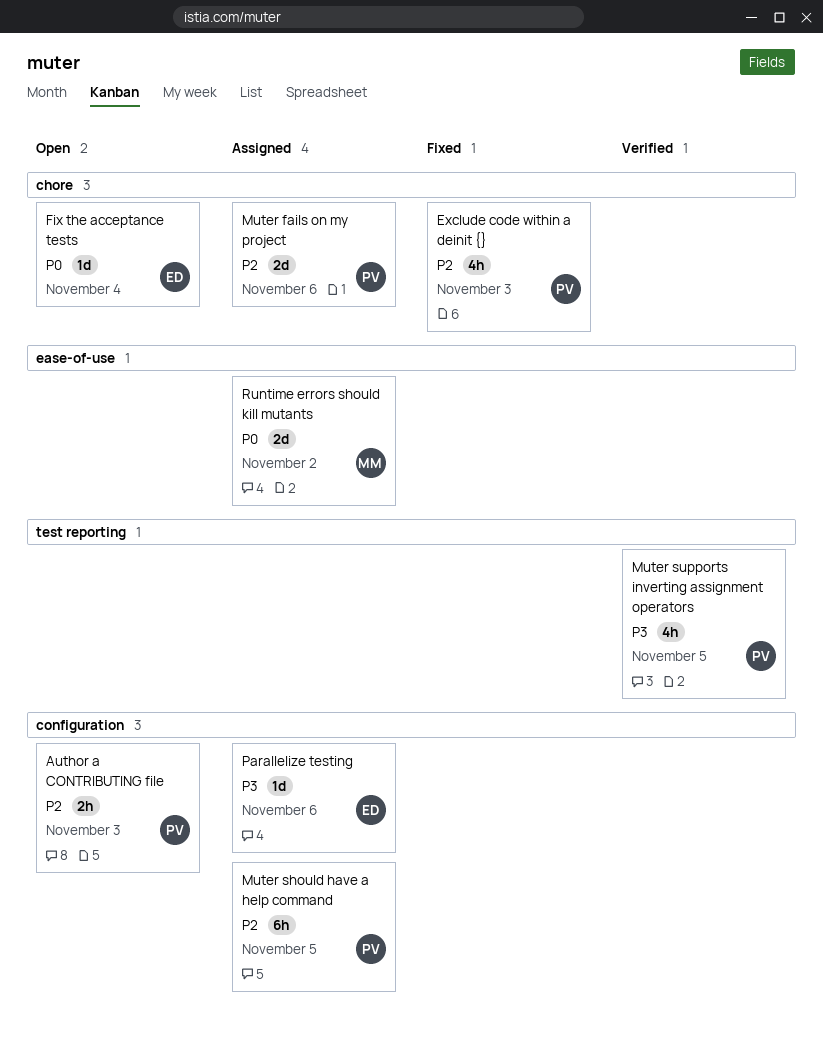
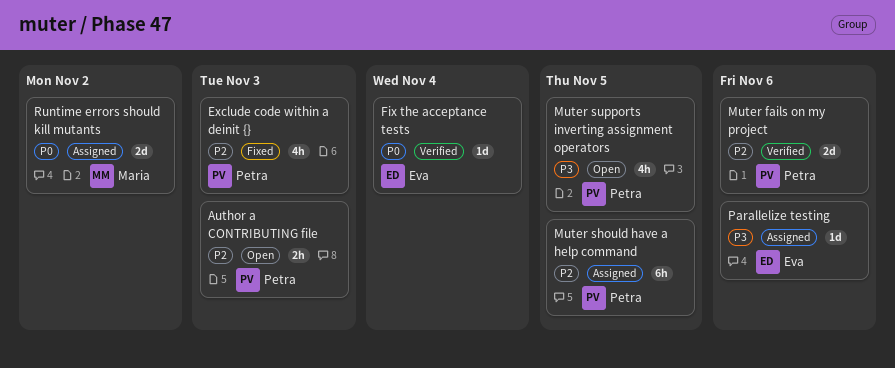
Fix the acceptance tests, status: Open -> Verified
Muter fails on my project, status: Assigned -> Verified
Muter supports inverting assignment operators, status: Verified -> Open

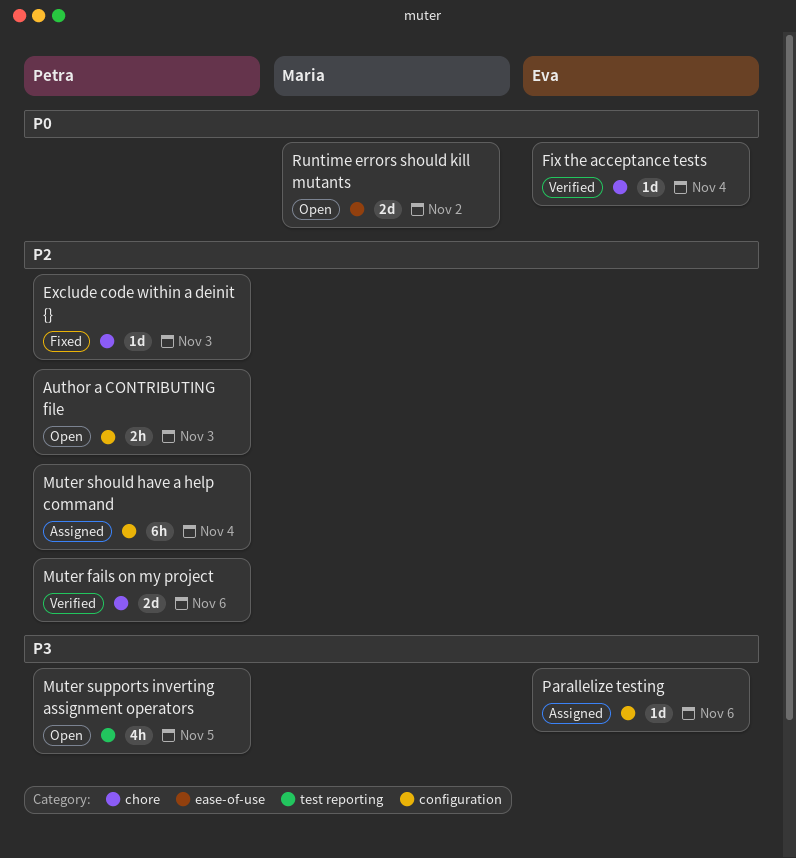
Exclude code within a deinit {}, estimate: 4h -> 1d
Muter should have a help command, due: Nov 5 -> Nov 4
Runtime errors should kill mutants, status: Assigned -> Open

